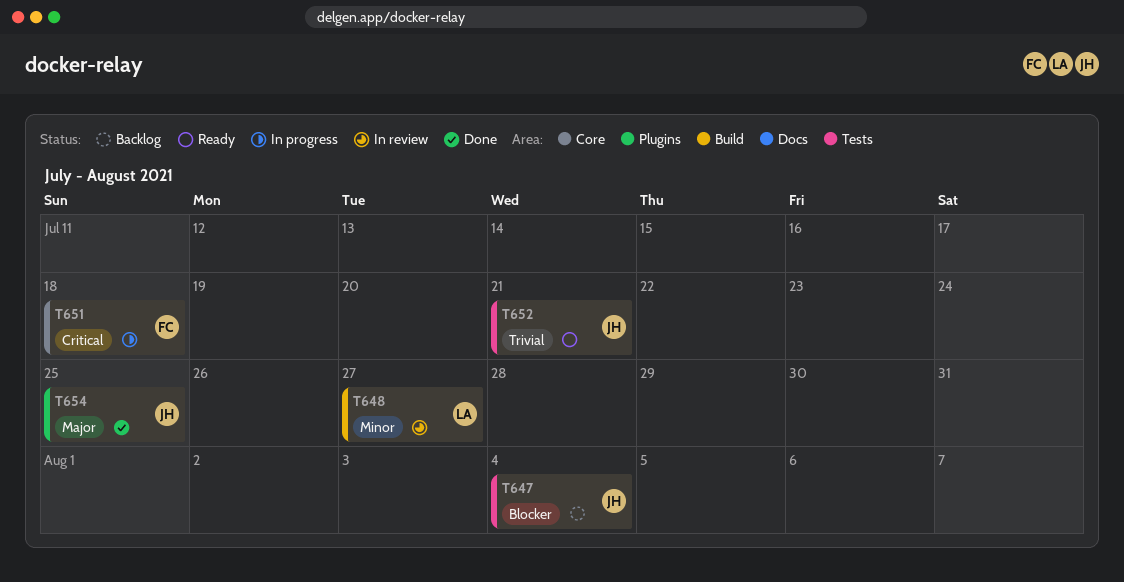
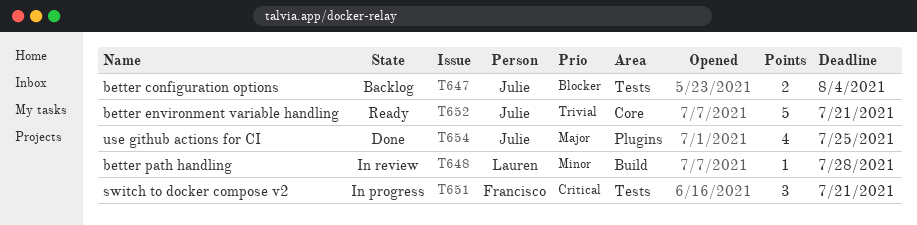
T648, due: Jul 27 -> Jul 28
T651, label: Core -> Tests
T651, due: Jul 18 -> Jul 21
T652, label: Tests -> Core

